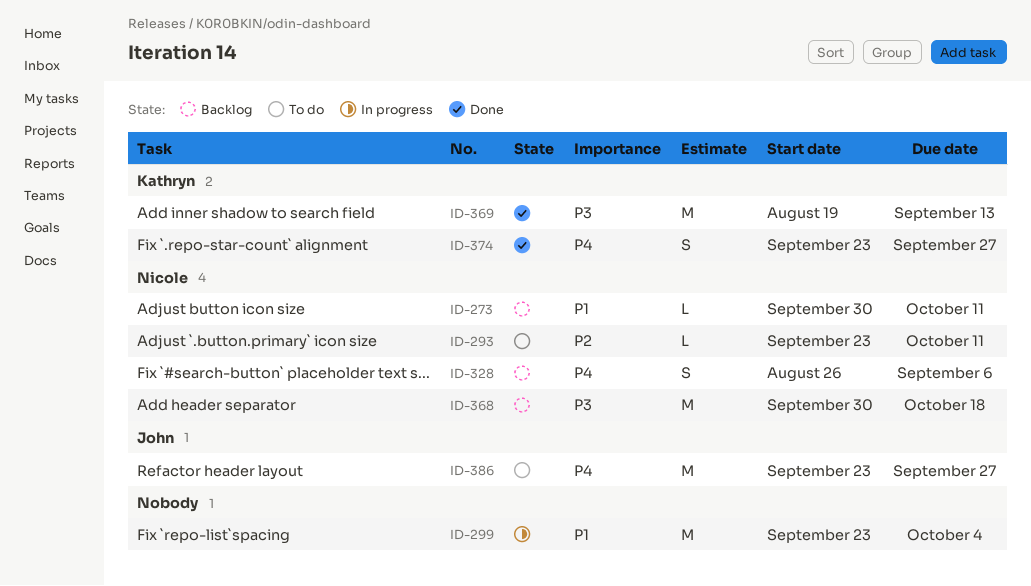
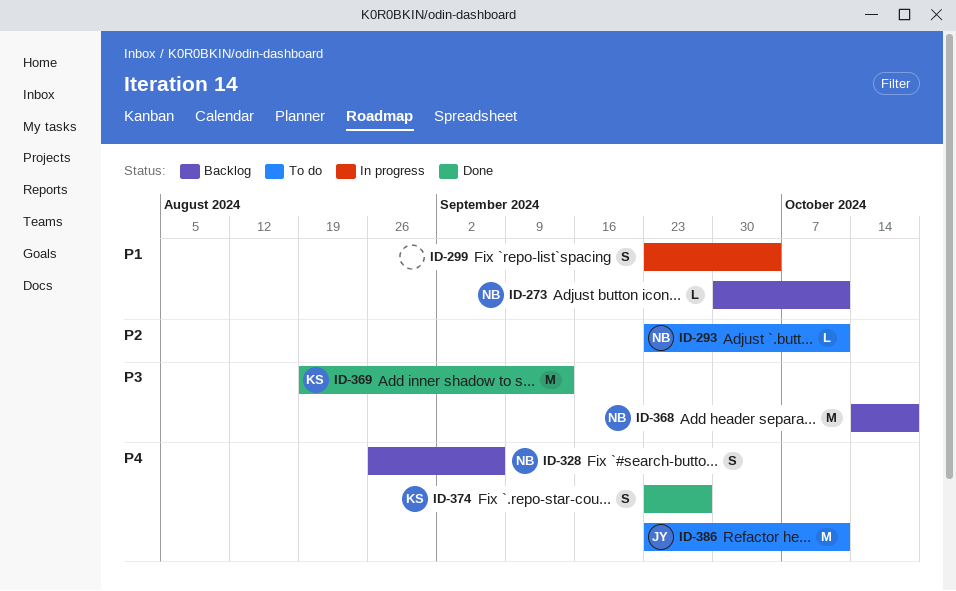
ID-299, estimate: M -> S
ID-368, start: Sep 30 -> Oct 14
ID-386, due: Sep 27 -> Oct 11

